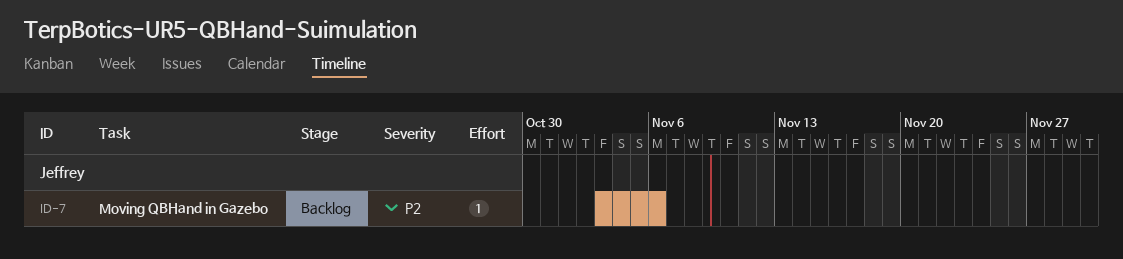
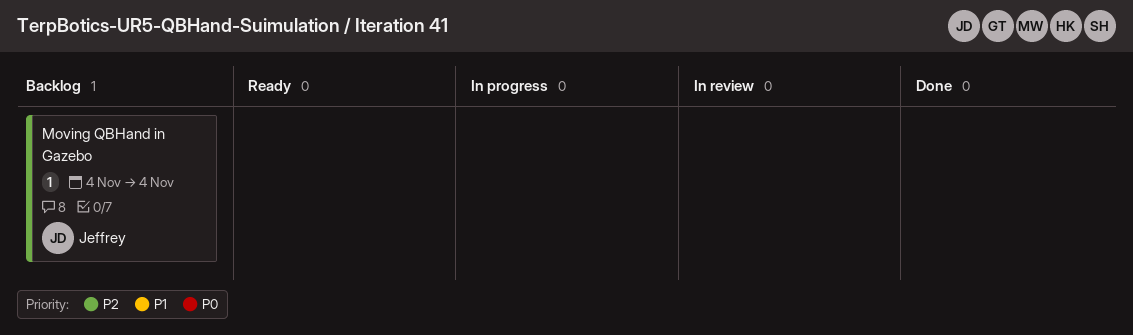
Moving QBHand in Gazebo, start: Nov 3 -> Nov 4
Moving QBHand in Gazebo, due: Nov 6 -> Nov 4

